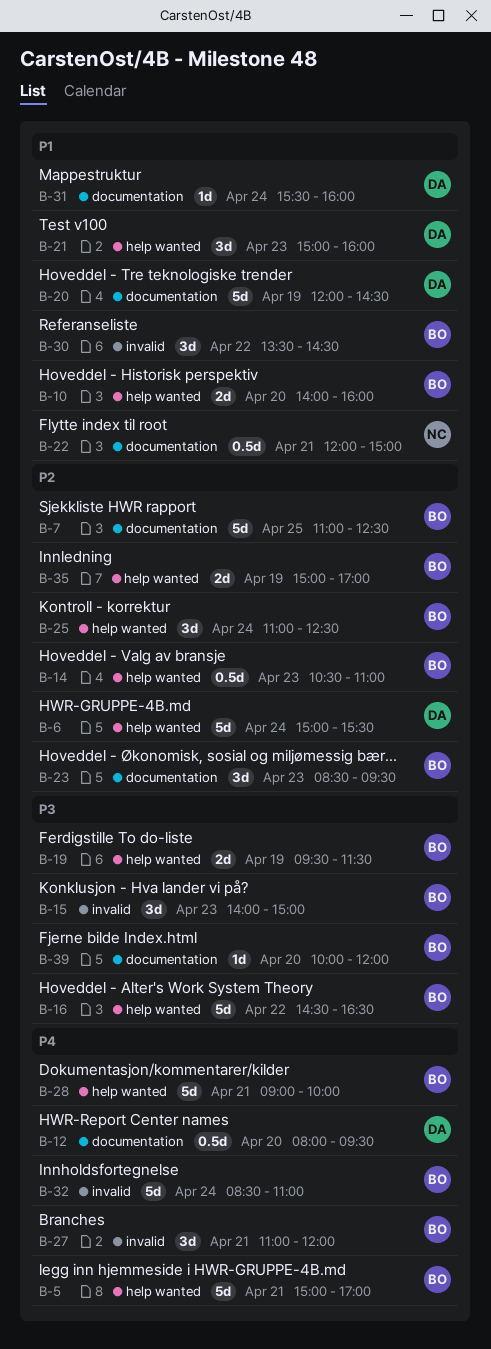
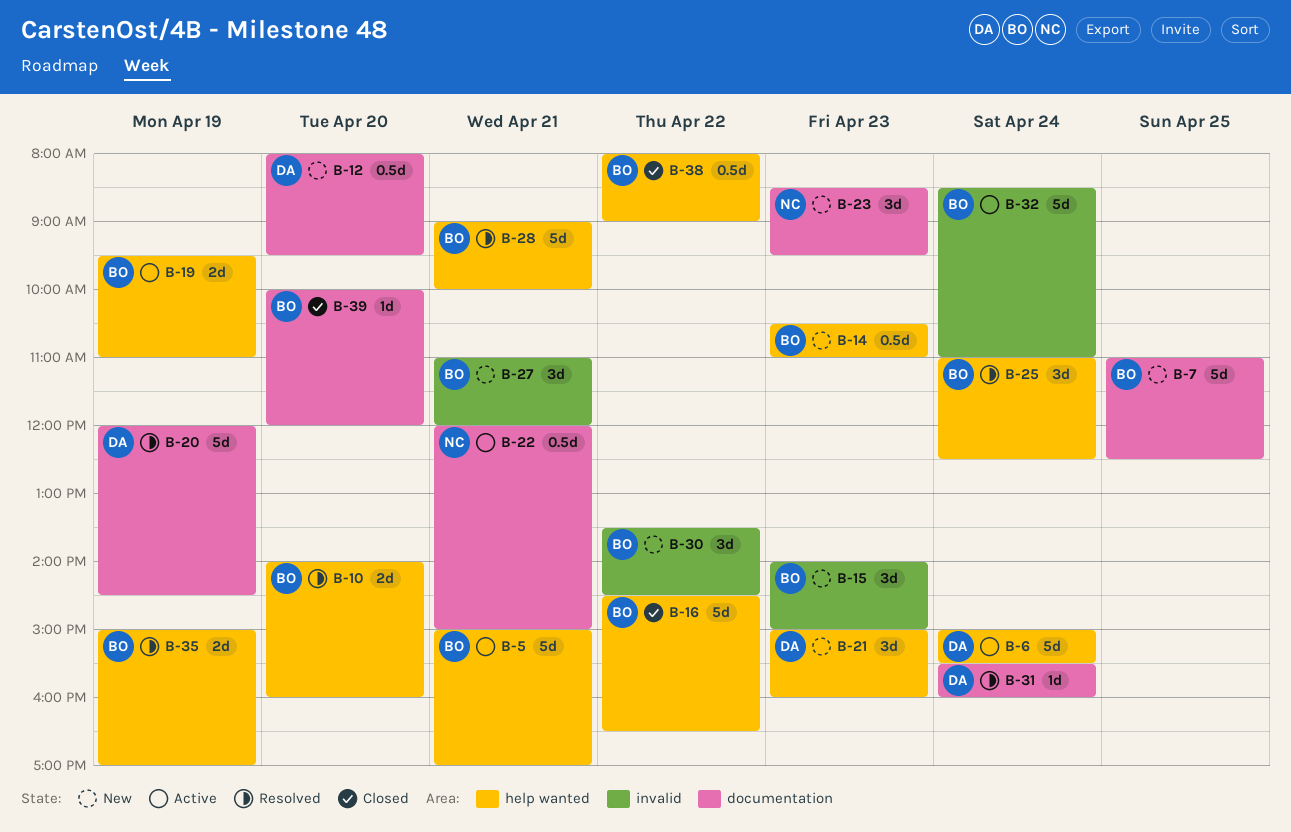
B-19, ends: 11:30 -> 11:00
B-23, owner: BO -> NC
B-38: none -> present

